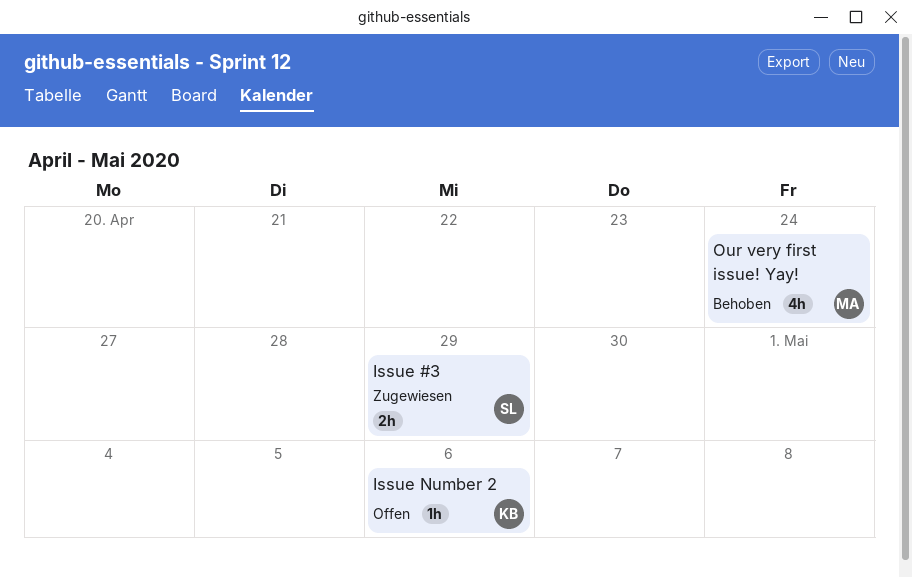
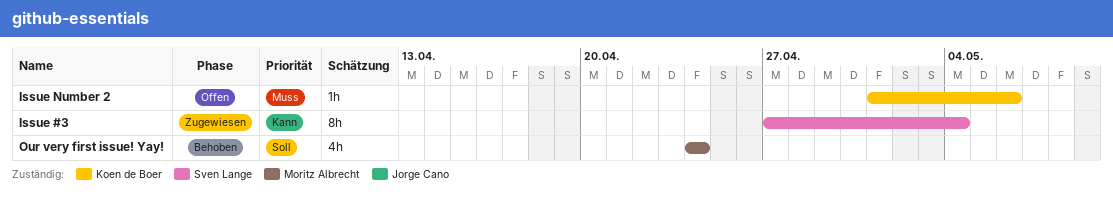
Issue #3, estimate: 2h -> 8h
Issue #3, due: Apr 29 -> May 4

